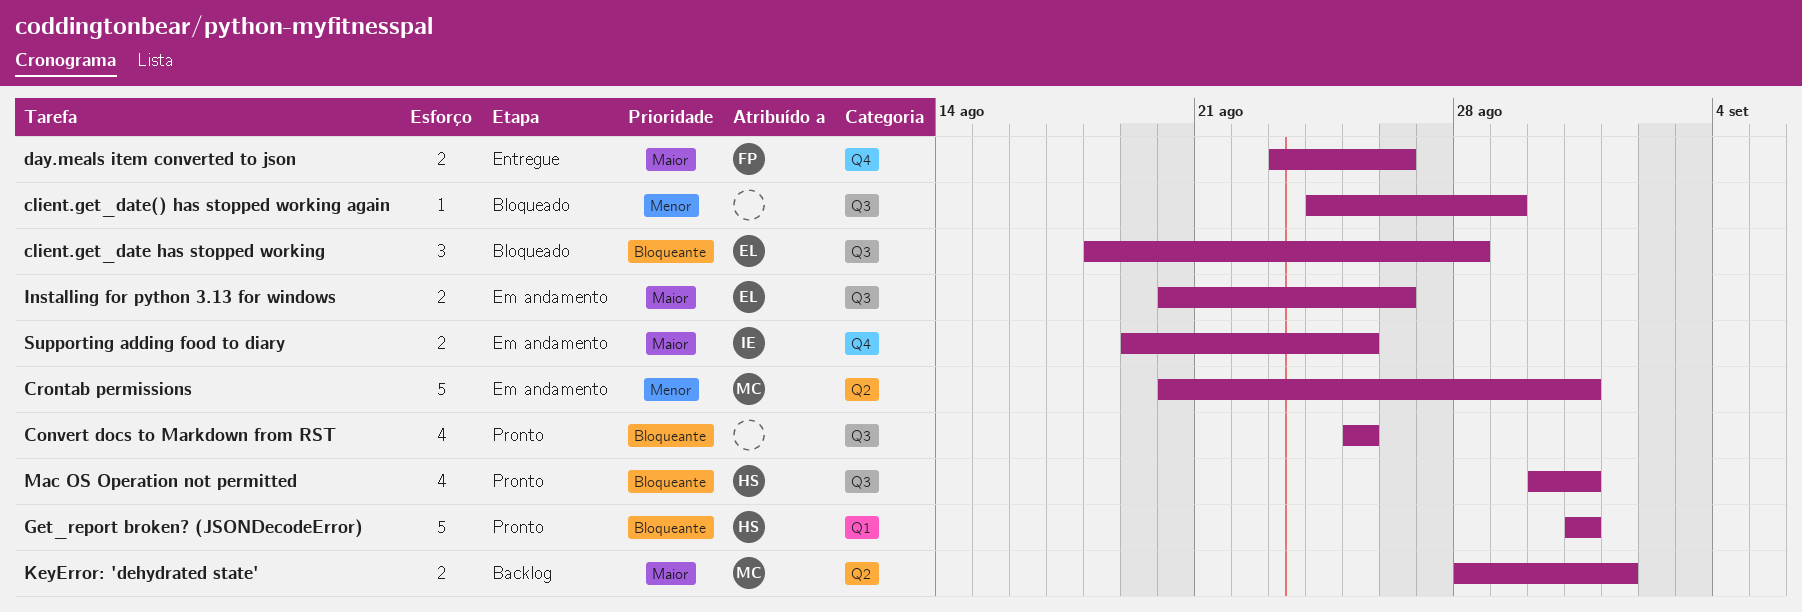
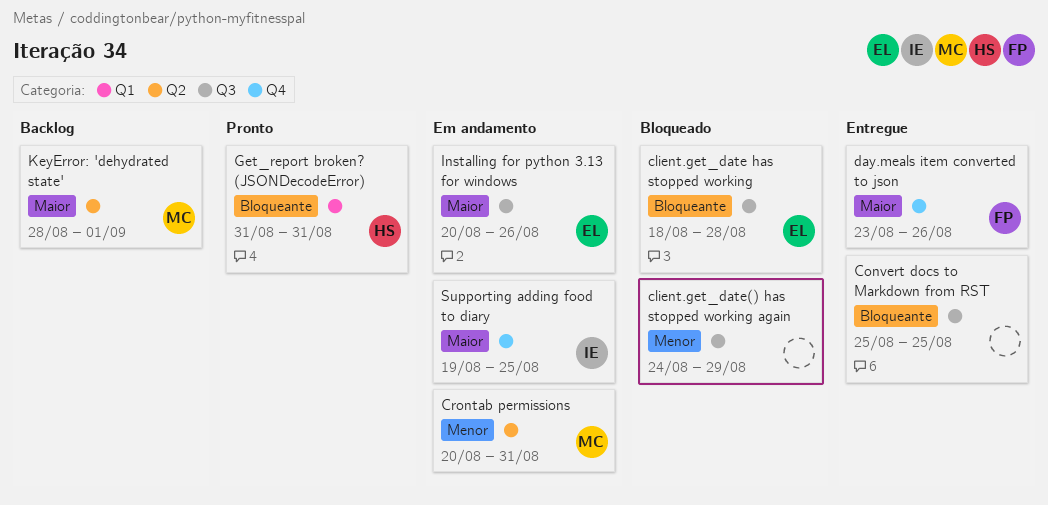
Convert docs to Markdown from RST, status: Pronto -> Entregue
Mac OS Operation not permitted: present -> none

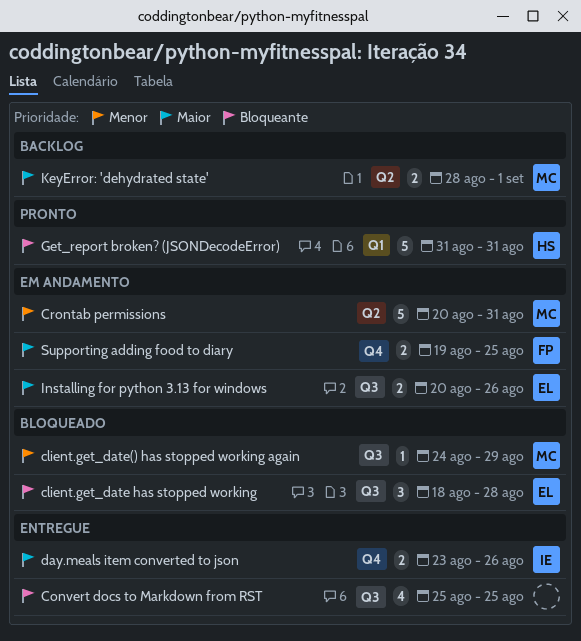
client.get_date() has stopped working again, owner: none -> MC
day.meals item converted to json, owner: FP -> IE
Supporting adding food to diary, owner: IE -> FP

